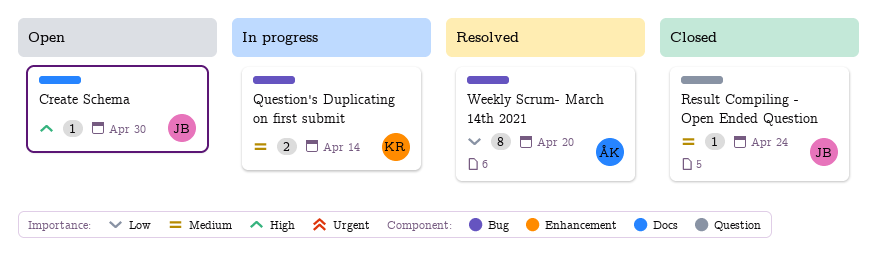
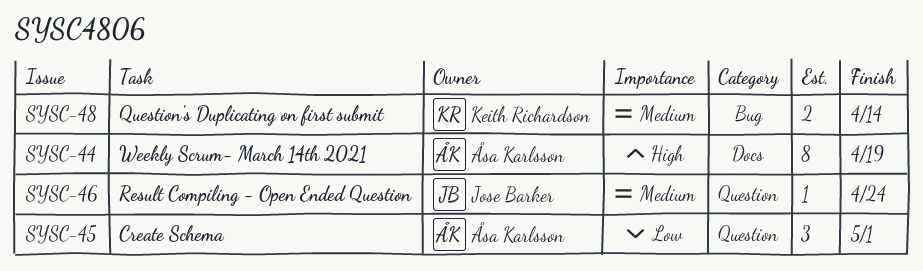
Create Schema, owner: Jose Barker -> Åsa Karlsson
Create Schema, priority: High -> Low
Create Schema, label: Docs -> Question
Create Schema, estimate: 1 -> 3
Create Schema, due: Apr 30 -> May 1
Weekly Scrum- March 14th 2021, priority: Low -> High
Weekly Scrum- March 14th 2021, label: Bug -> Docs
Weekly Scrum- March 14th 2021, due: Apr 20 -> Apr 19

